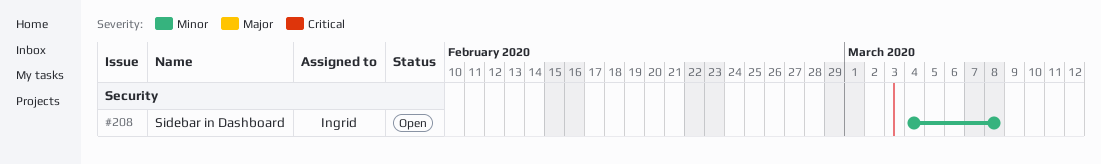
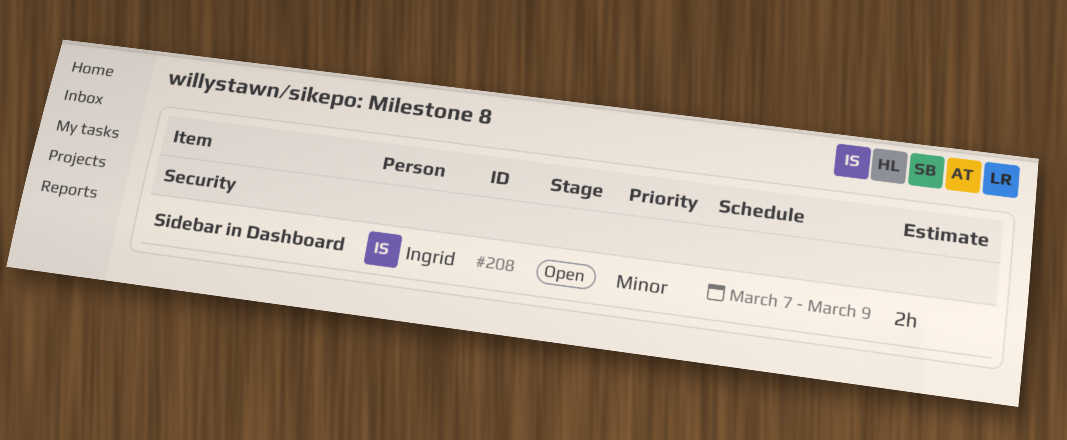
#208, start: Mar 4 -> Mar 7
#208, due: Mar 8 -> Mar 9

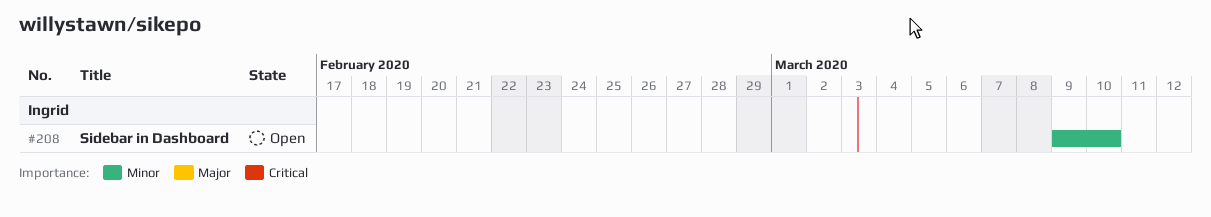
#208, start: Mar 7 -> Mar 9
#208, due: Mar 9 -> Mar 10

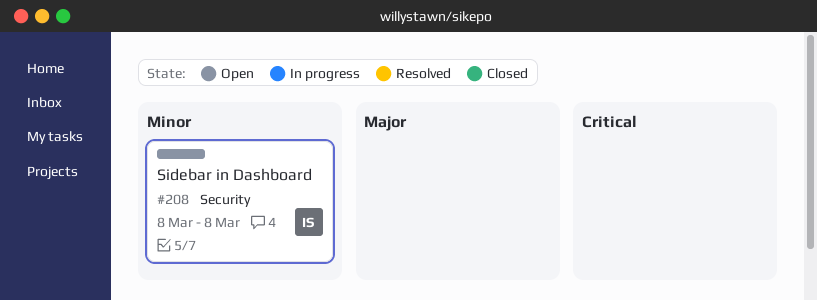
#208, start: Mar 9 -> Mar 8
#208, due: Mar 10 -> Mar 8

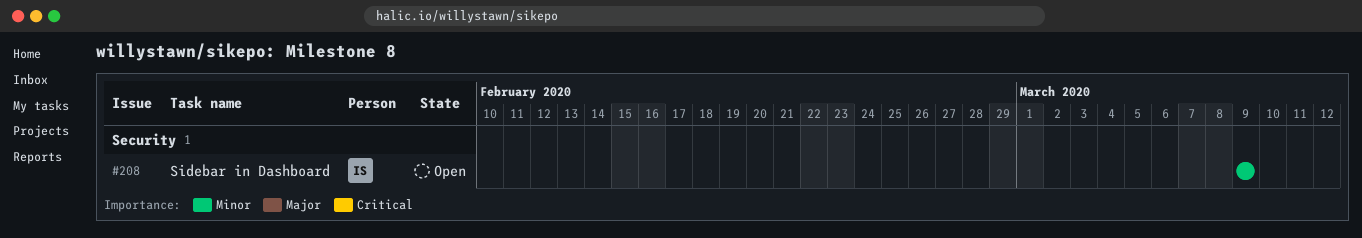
#208, start: Mar 8 -> Mar 9
#208, due: Mar 8 -> Mar 9

